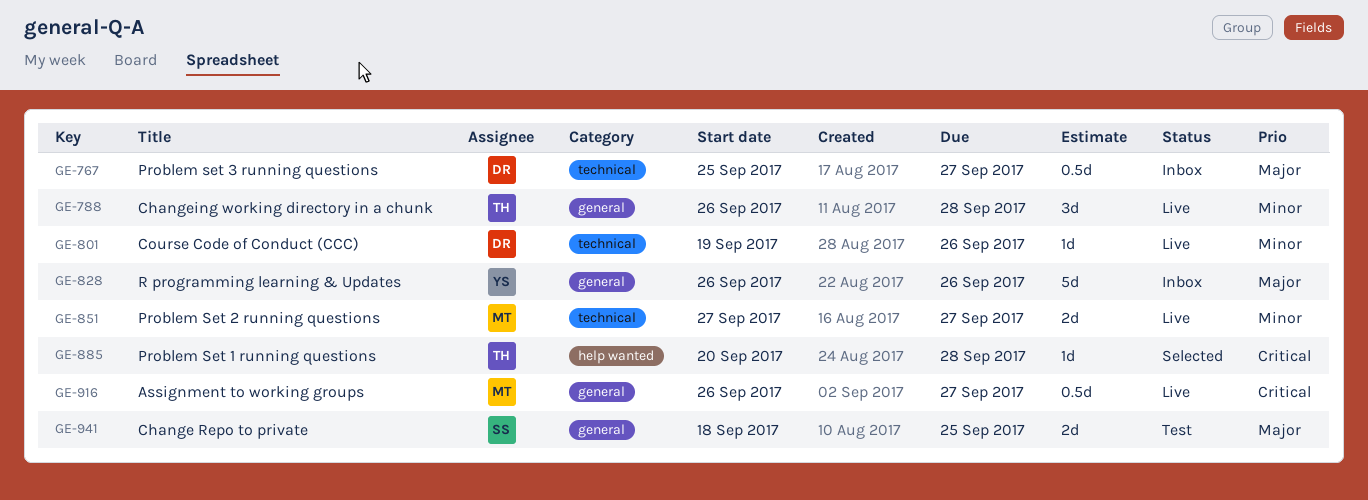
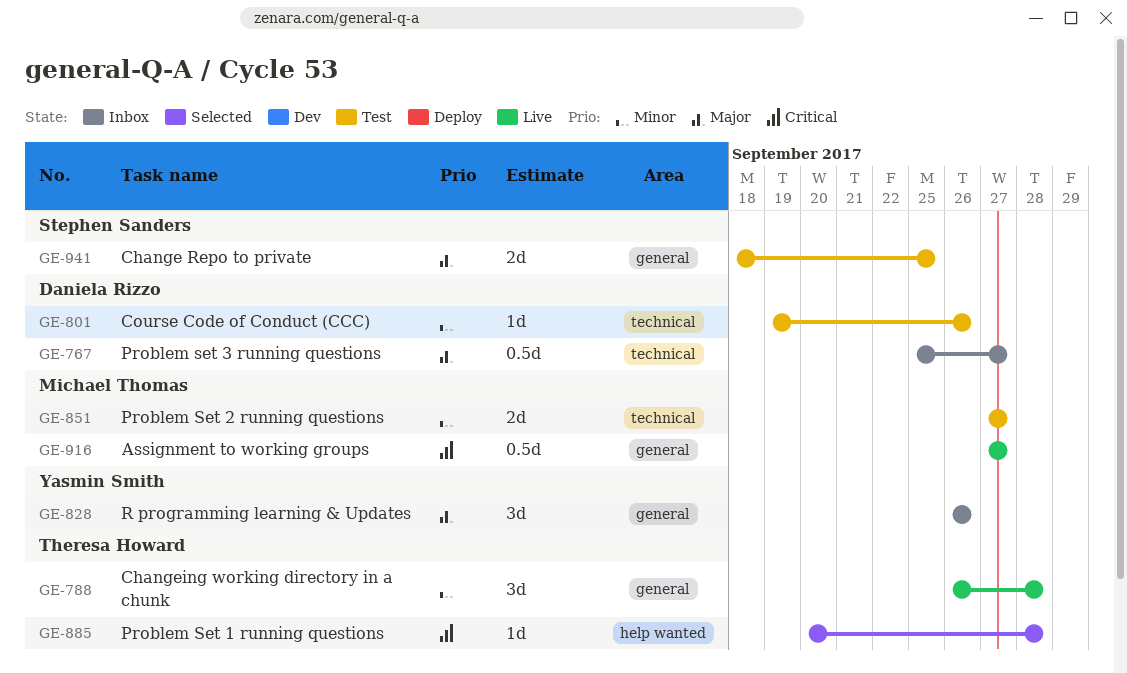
GE-801, status: Live -> Test
GE-828, estimate: 5d -> 3d
GE-851, status: Live -> Test
GE-916, start: Sep 26 -> Sep 27

